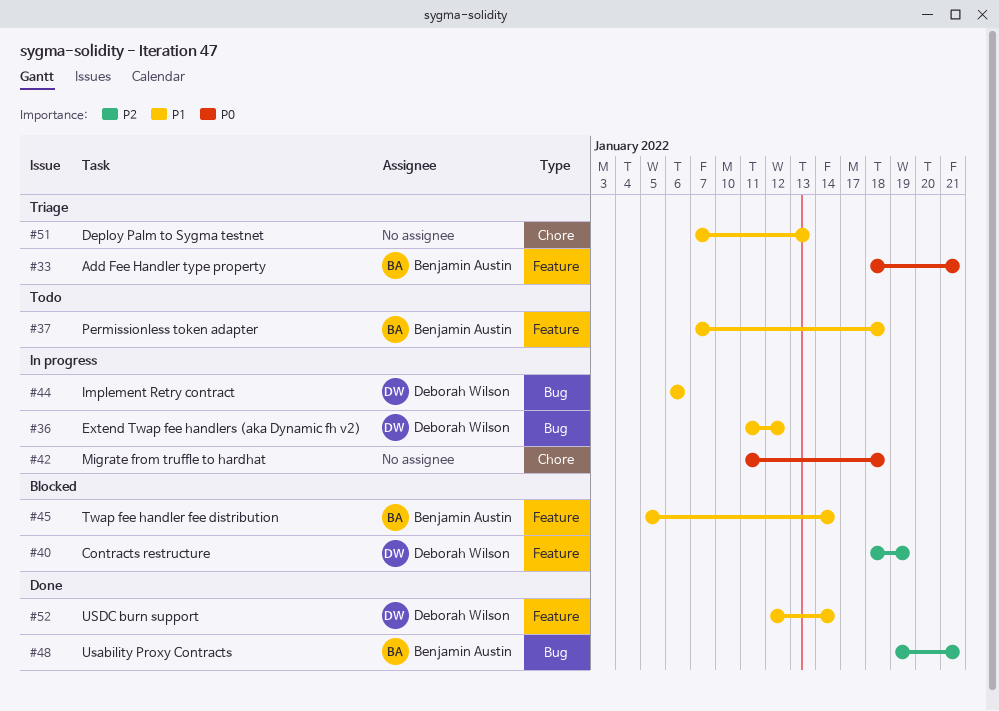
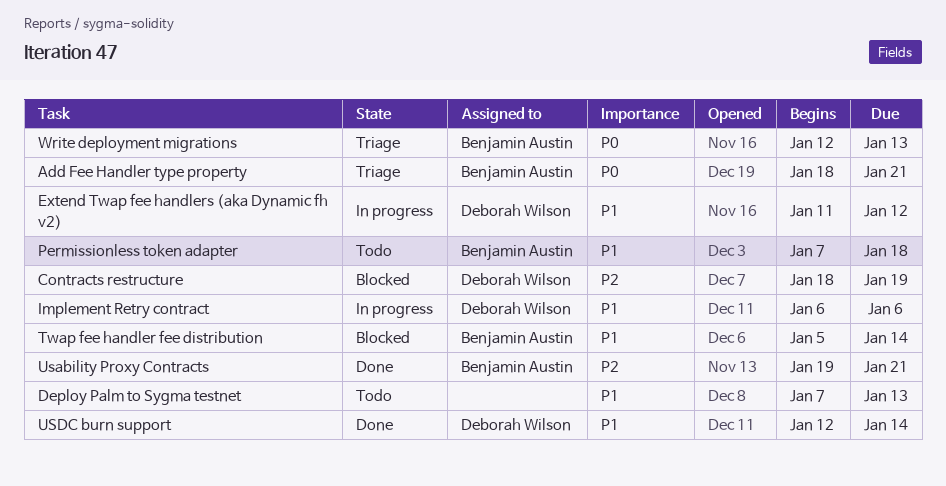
Deploy Palm to Sygma testnet, status: Triage -> Todo
Migrate from truffle to hardhat: present -> none
Write deployment migrations: none -> present

